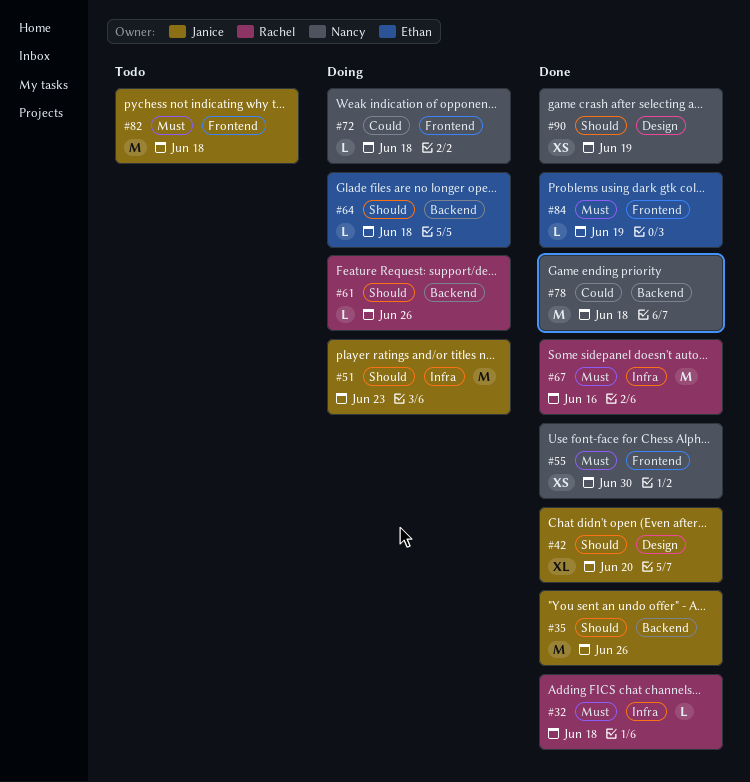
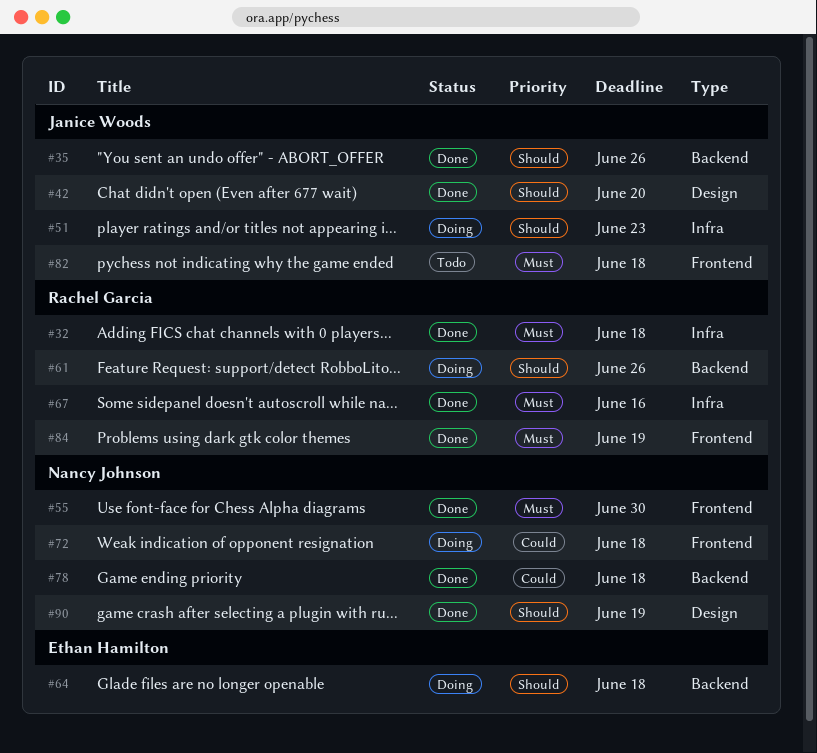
#84, owner: Ethan Hamilton -> Rachel Garcia

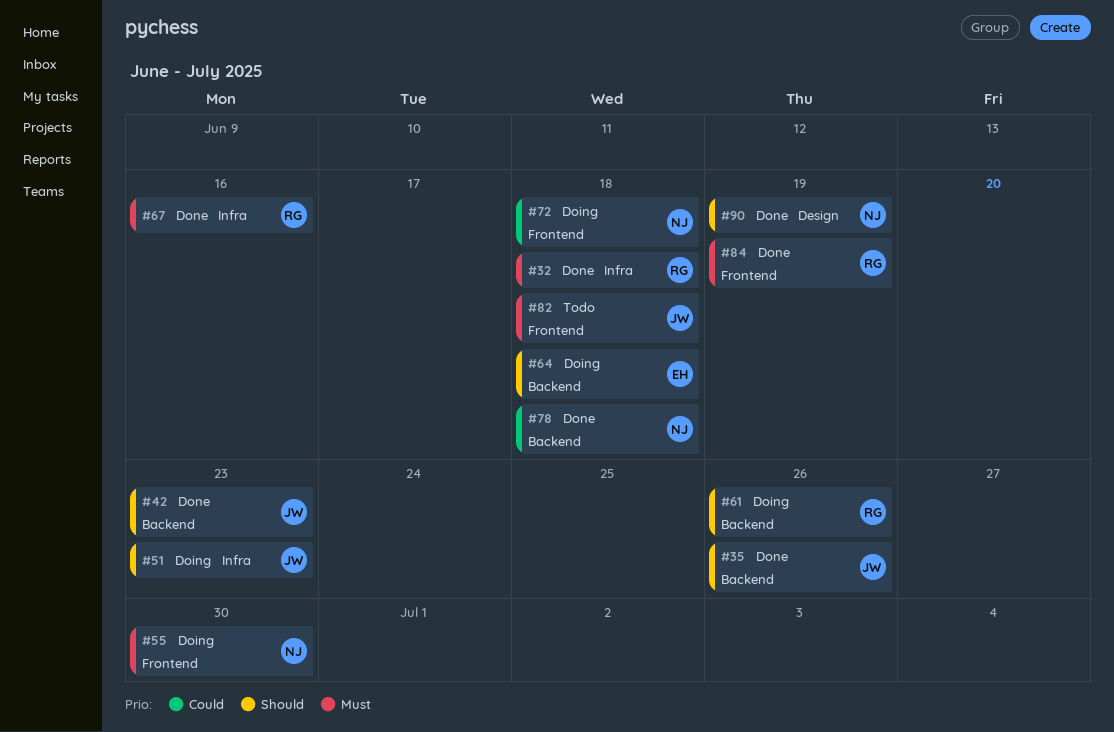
#42, label: Design -> Backend
#42, due: Jun 20 -> Jun 23
#55, status: Done -> Doing

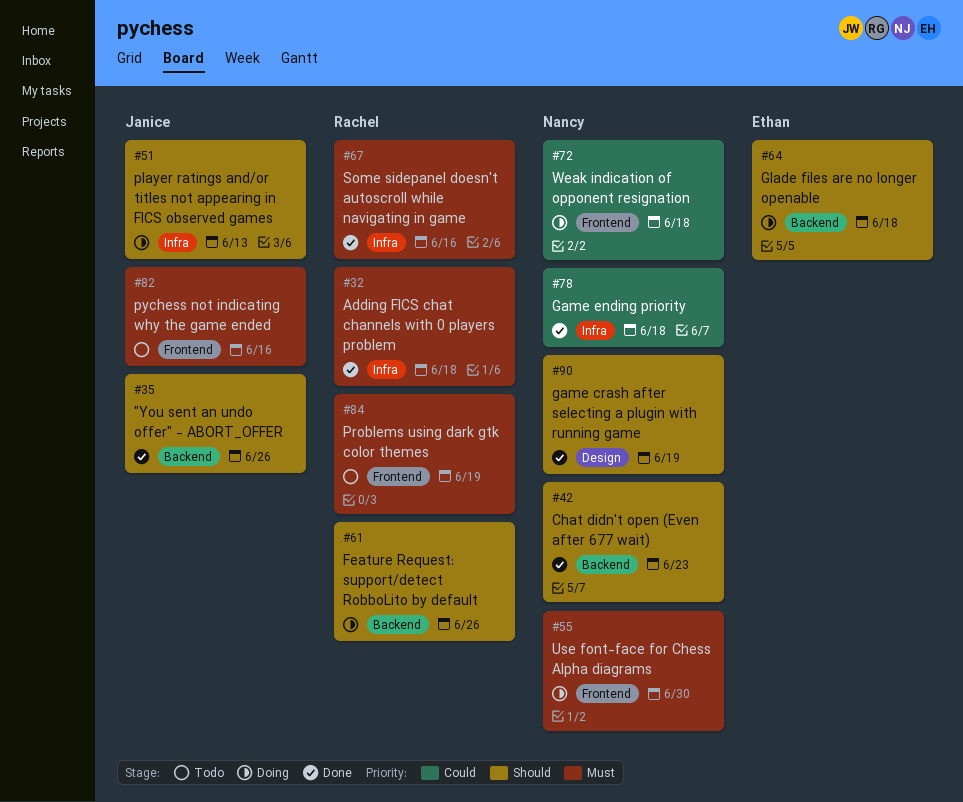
#42, owner: Janice -> Nancy
#51, due: Jun 23 -> Jun 13
#78, label: Backend -> Infra
#82, due: Jun 18 -> Jun 16
#84, status: Done -> Todo

